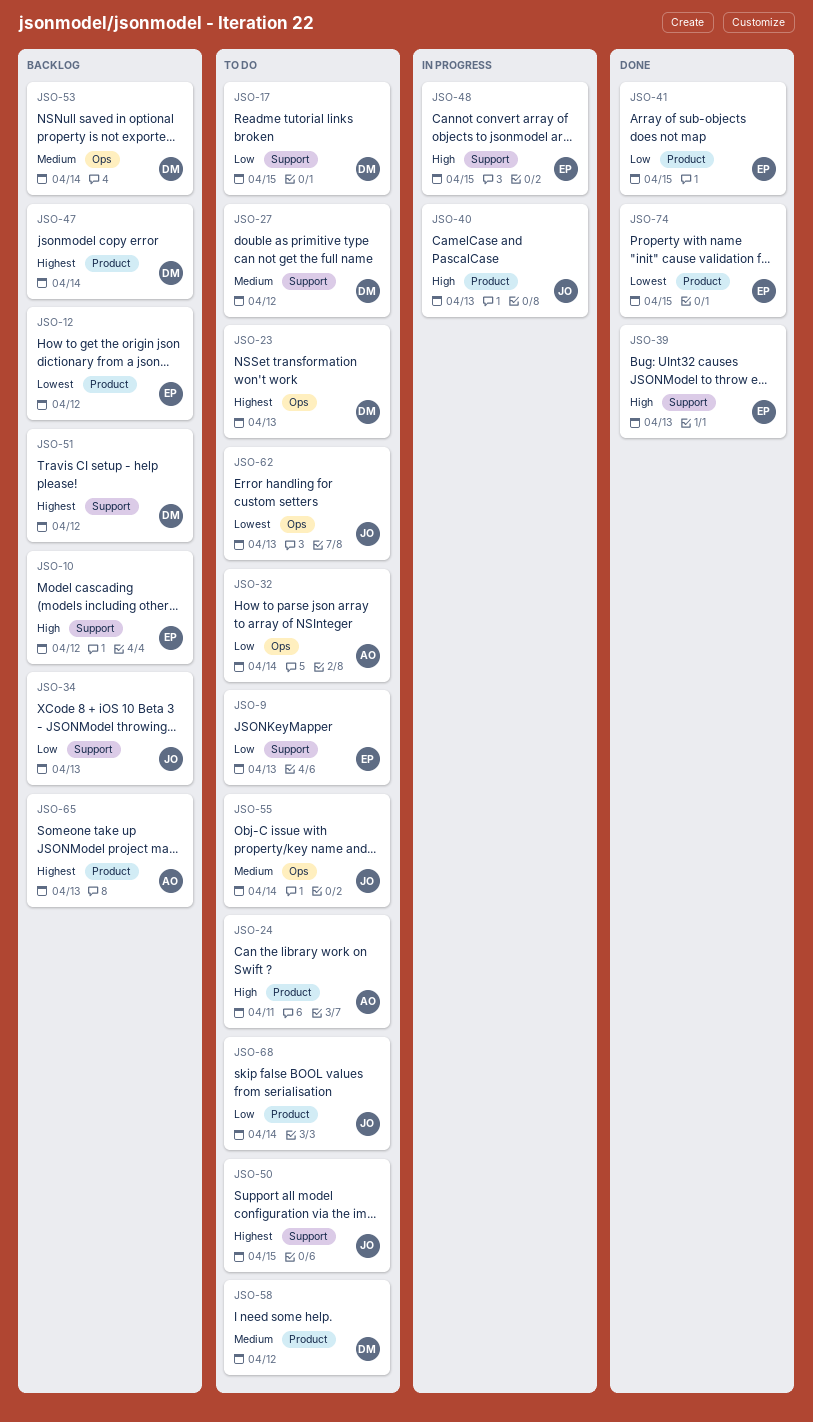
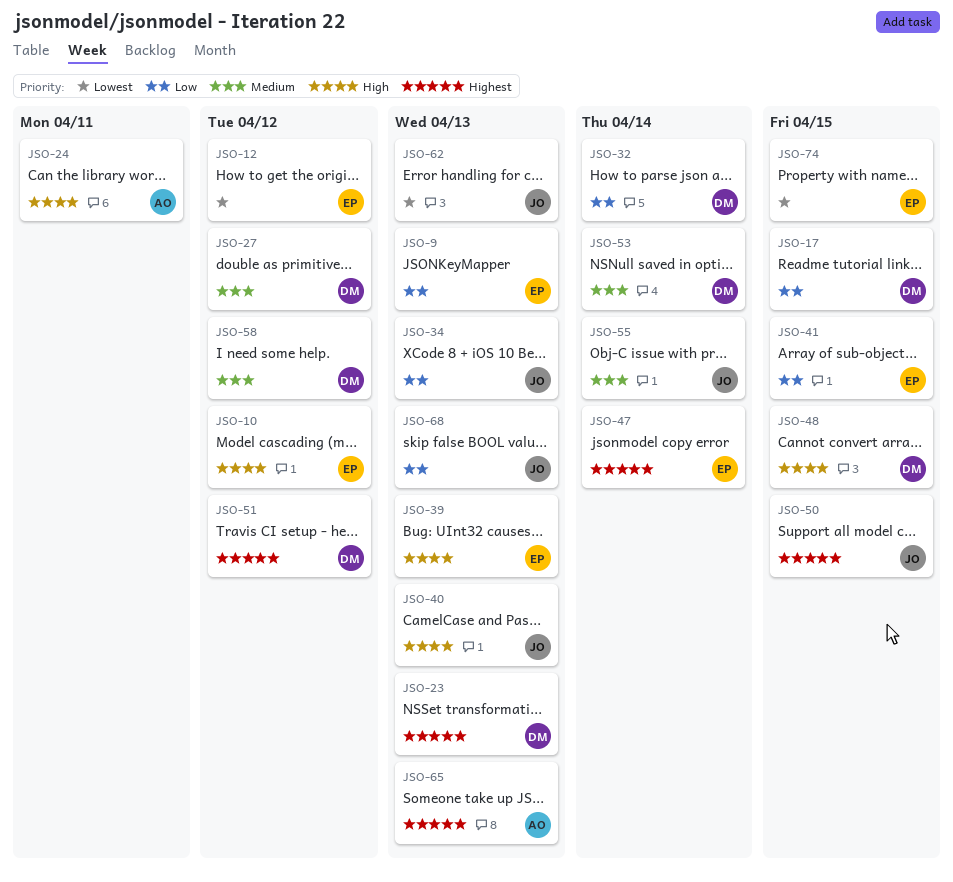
JSO-32, owner: AO -> DM
JSO-47, owner: DM -> EP
JSO-48, owner: EP -> DM
JSO-68, due: Apr 14 -> Apr 13

